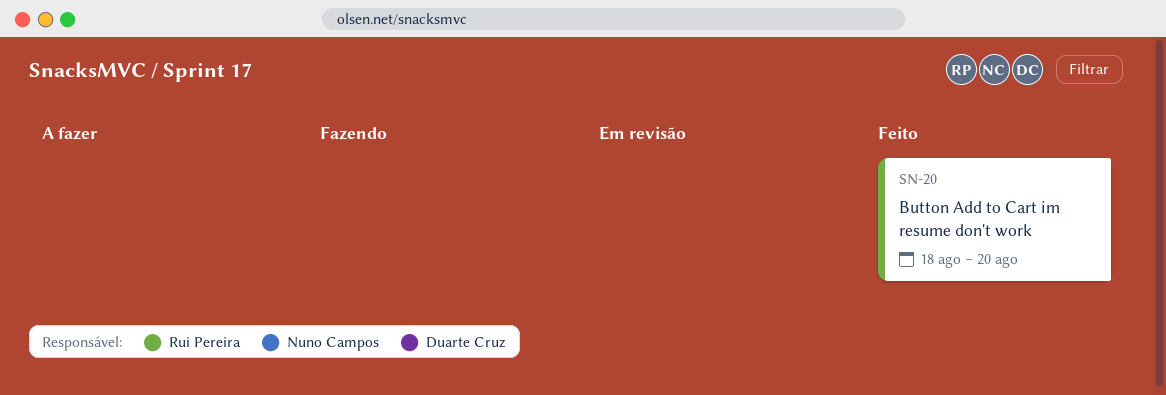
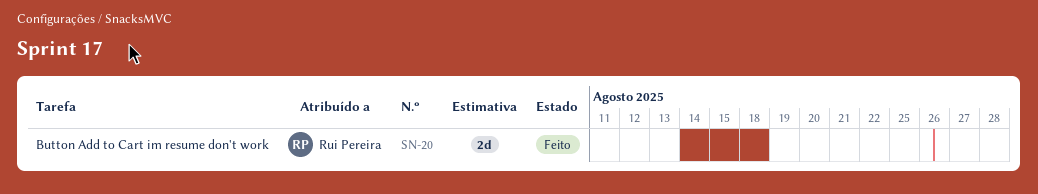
SN-20, start: Aug 18 -> Aug 14
SN-20, due: Aug 20 -> Aug 18

